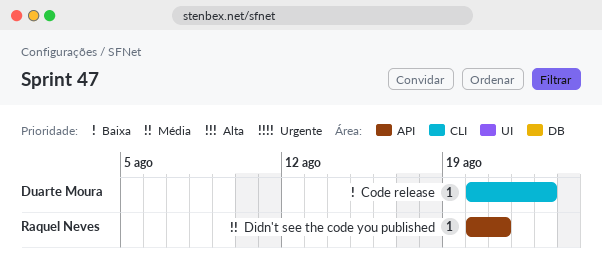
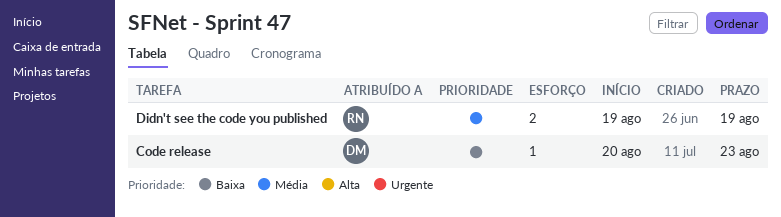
Didn't see the code you published, estimate: 1 -> 2
Didn't see the code you published, start: Aug 20 -> Aug 19
Didn't see the code you published, due: Aug 21 -> Aug 19

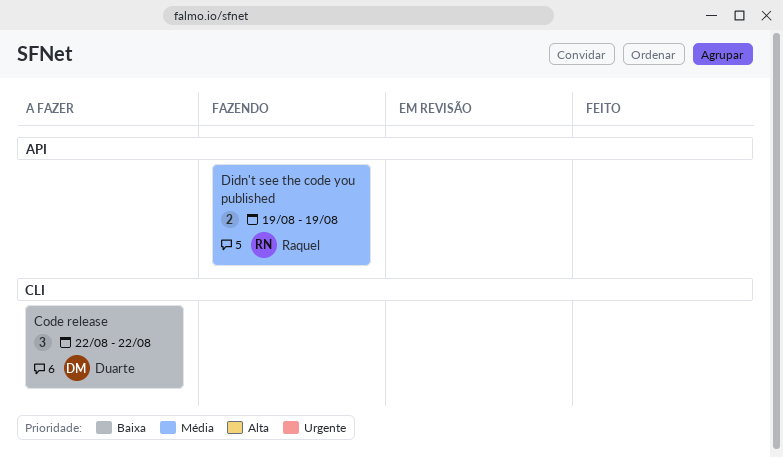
Code release, estimate: 1 -> 3
Code release, start: Aug 20 -> Aug 22
Code release, due: Aug 23 -> Aug 22

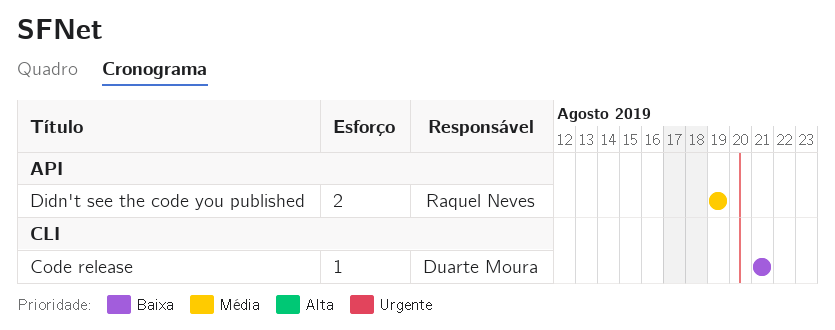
Code release, estimate: 3 -> 1
Code release, start: Aug 22 -> Aug 21
Code release, due: Aug 22 -> Aug 21

